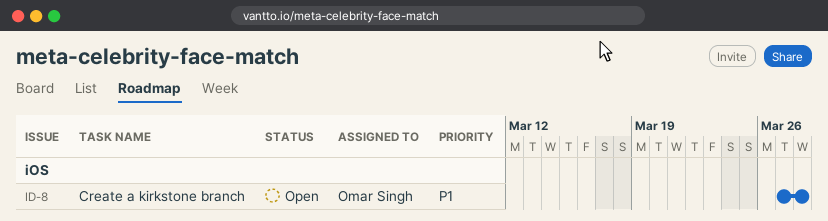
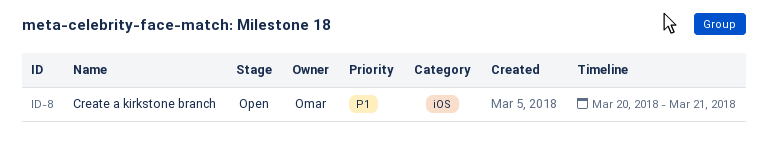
ID-8, start: Mar 27 -> Mar 20
ID-8, due: Mar 28 -> Mar 21

